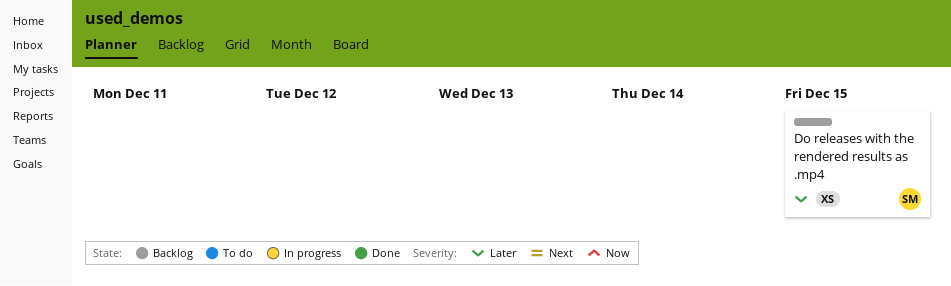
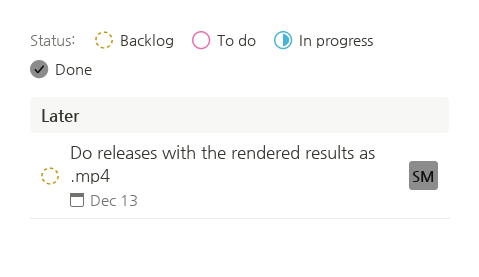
Do releases with the rendered results as .mp4, due: Dec 15 -> Dec 13

